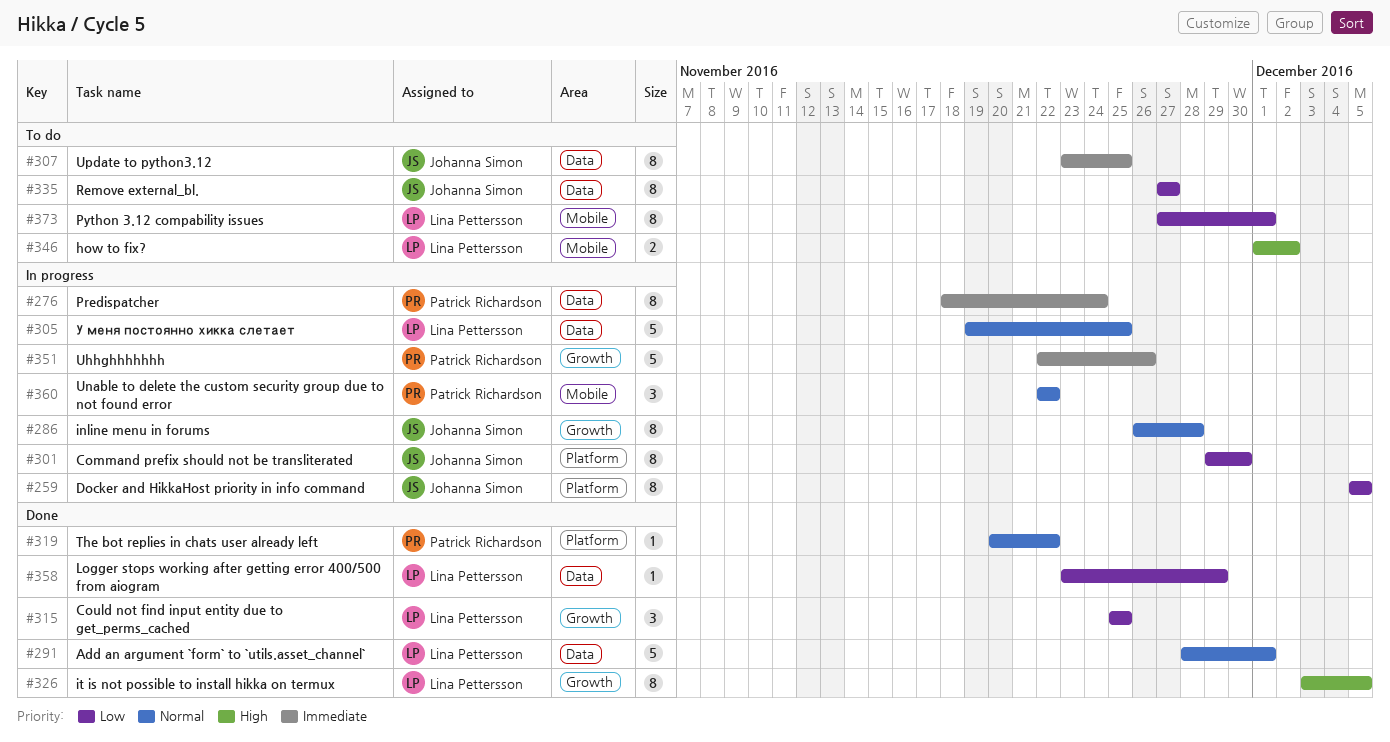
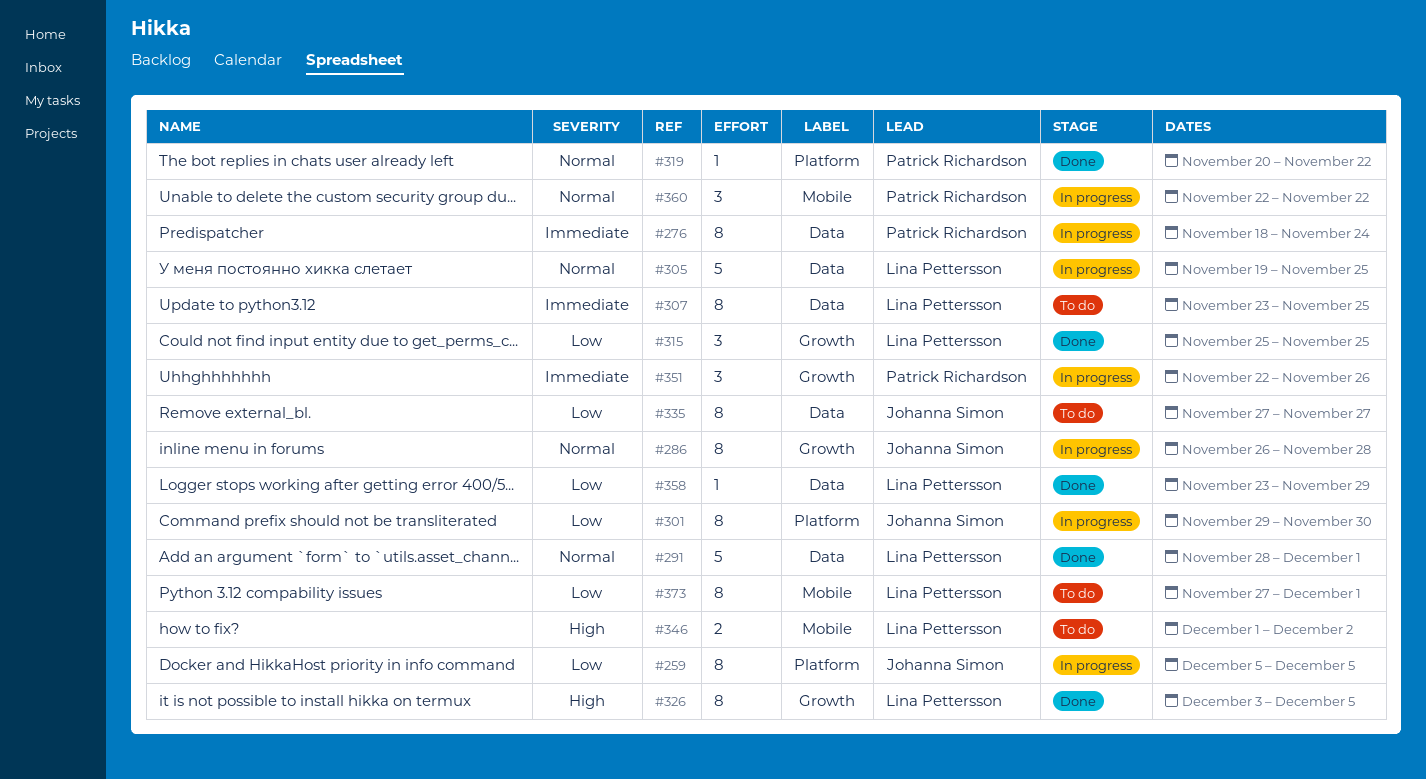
#307, owner: Johanna Simon -> Lina Pettersson
#351, estimate: 5 -> 3

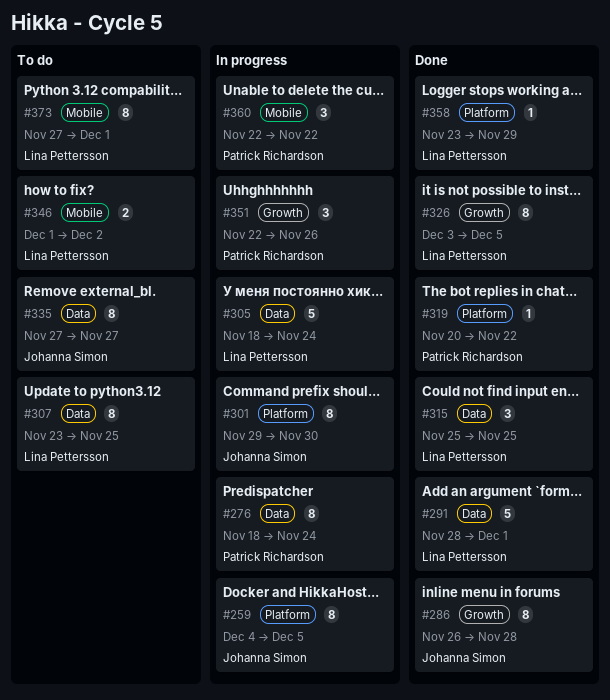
#259, start: Dec 5 -> Dec 4
#286, status: In progress -> Done
#305, start: Nov 19 -> Nov 18
#305, due: Nov 25 -> Nov 24
#315, label: Growth -> Data
#358, label: Data -> Platform

